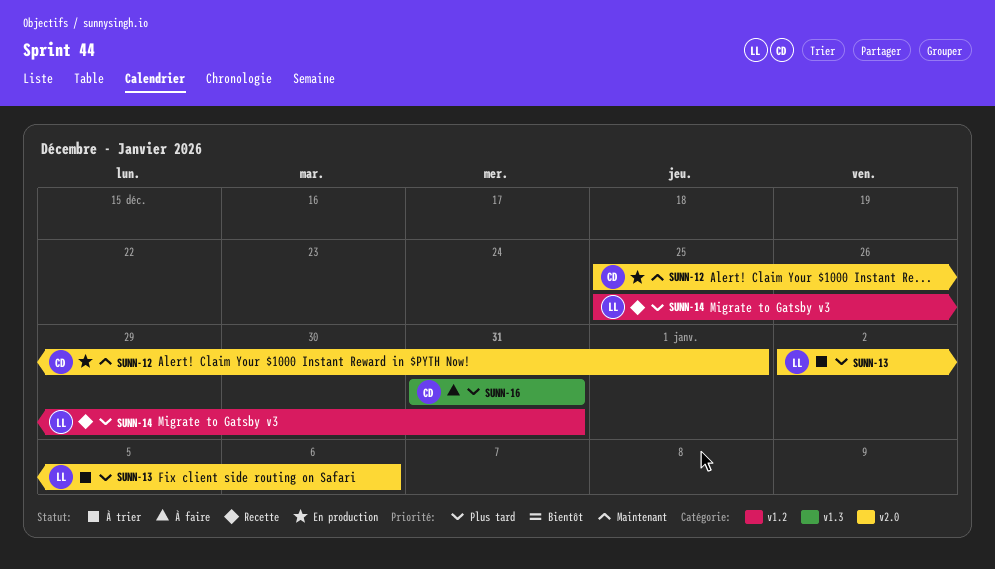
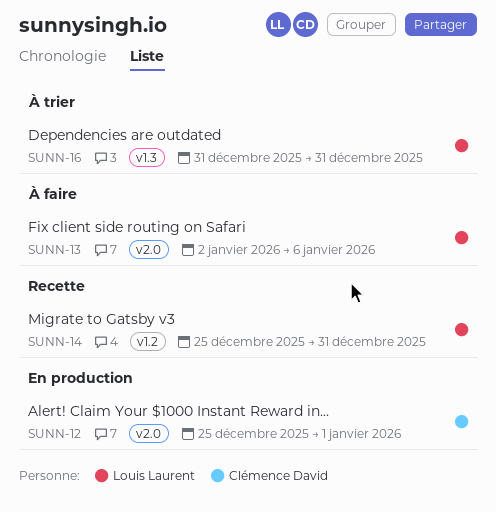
SUNN-13, status: À trier -> À faire
SUNN-16, status: À faire -> À trier
SUNN-16, owner: Clémence David -> Louis Laurent

